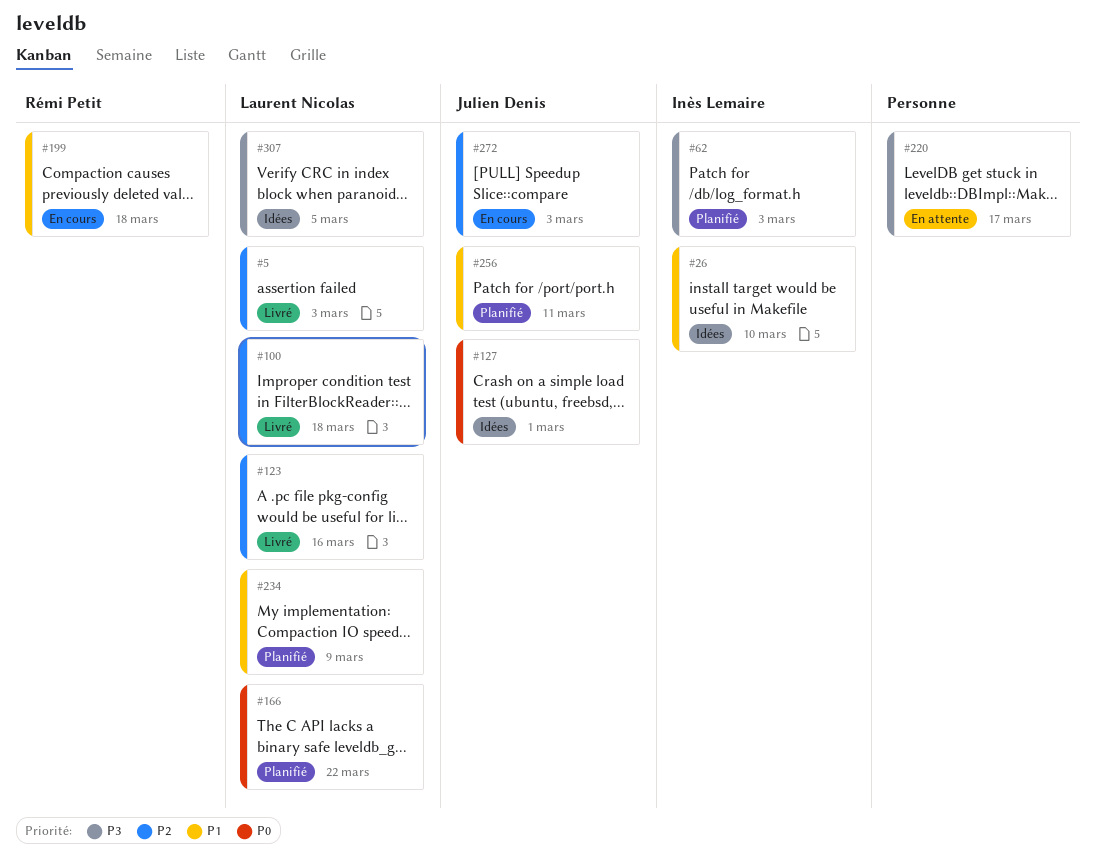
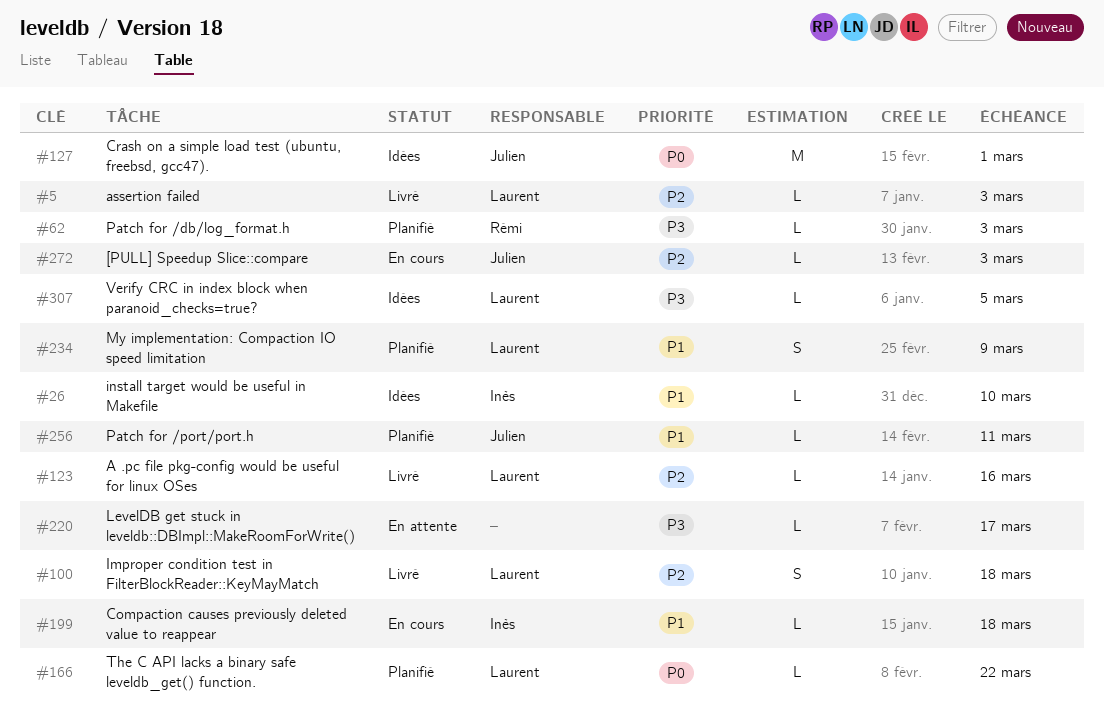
#62, owner: Inès Lemaire -> Rémi Petit
#199, owner: Rémi Petit -> Inès Lemaire

